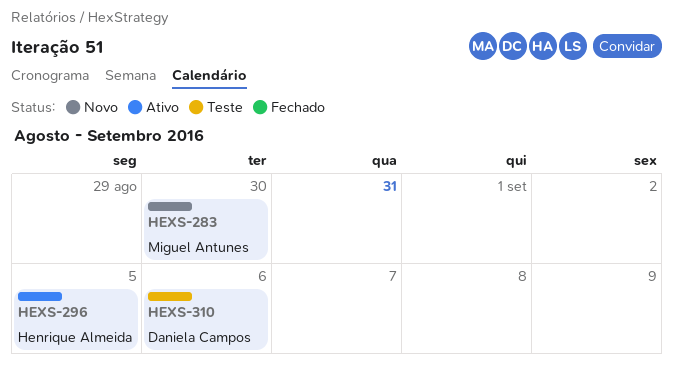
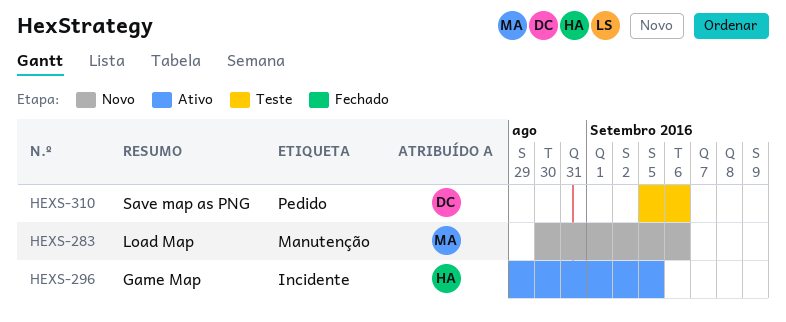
HEXS-283, due: Aug 30 -> Sep 6

